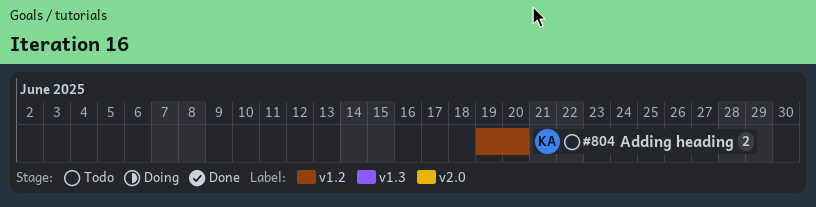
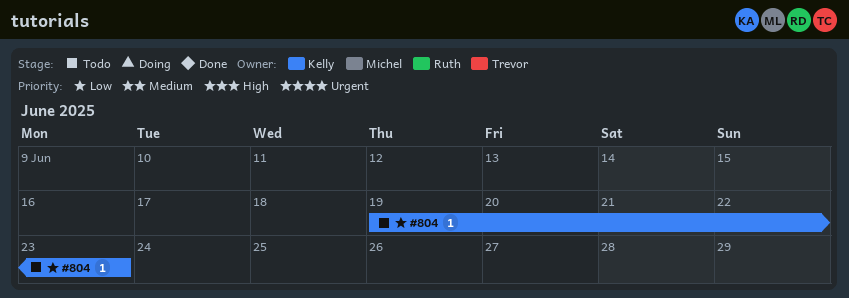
#804, estimate: 2 -> 1
#804, due: Jun 20 -> Jun 23

